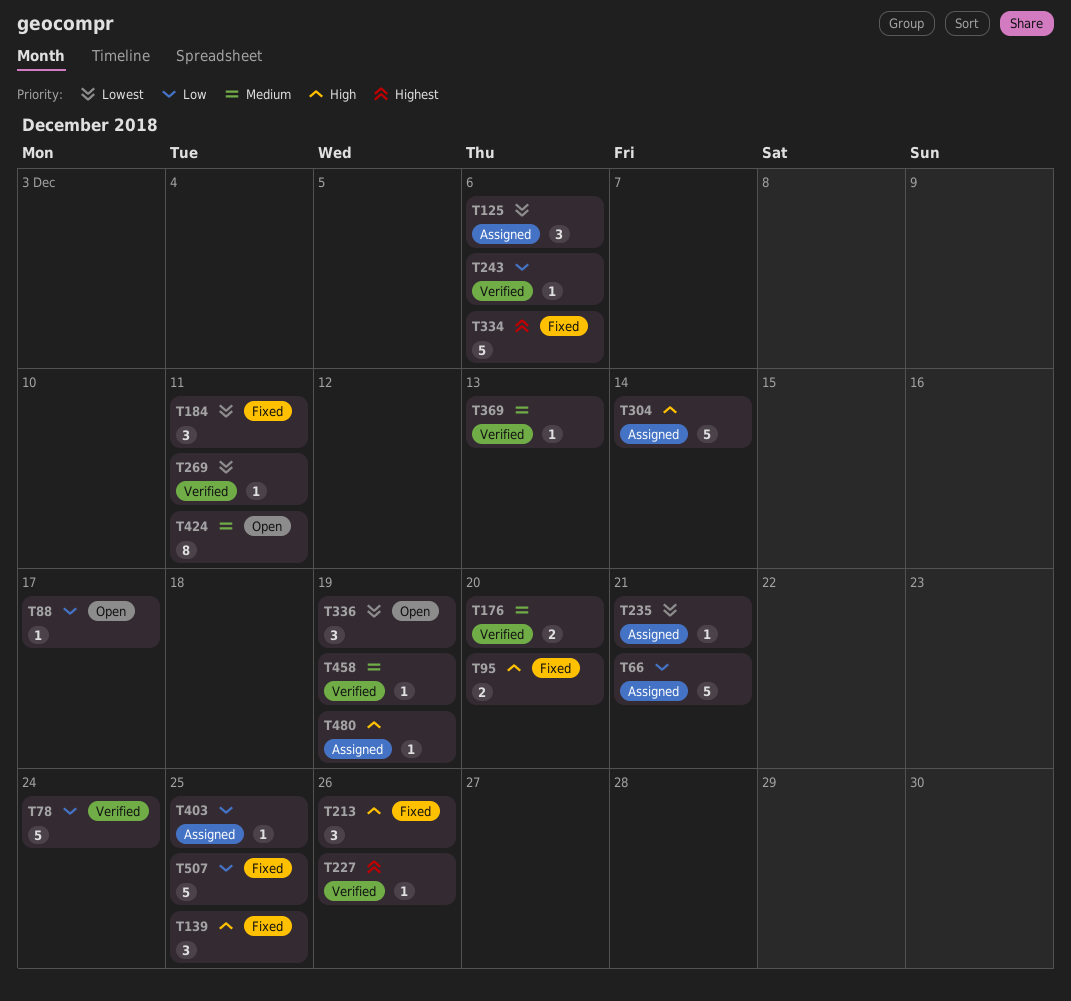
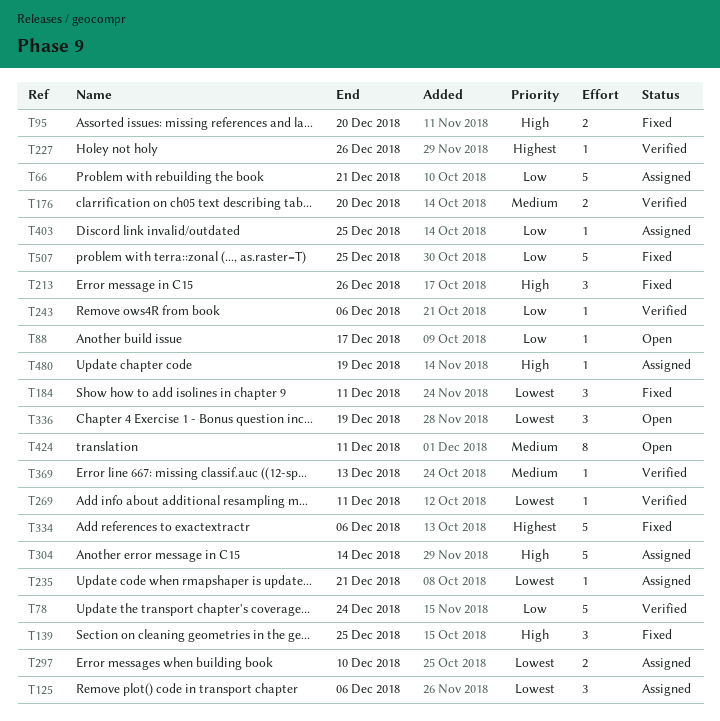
T297: none -> present
T458: present -> none

